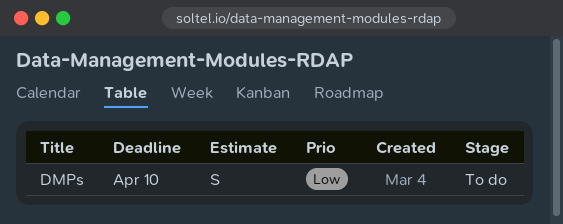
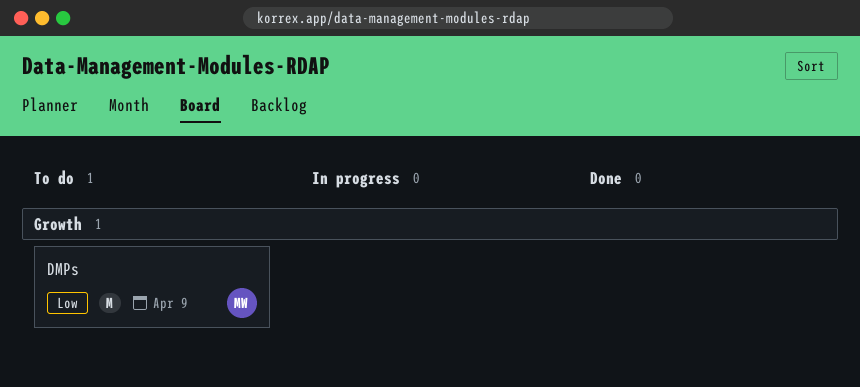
DMPs, estimate: S -> M
DMPs, due: Apr 10 -> Apr 9

